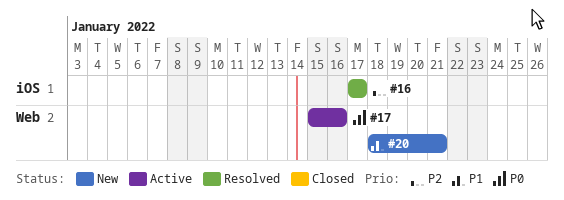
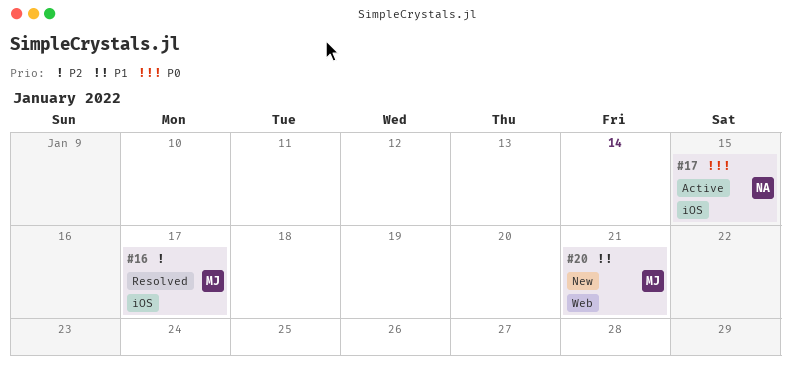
#17, label: Web -> iOS
#17, due: Jan 16 -> Jan 15

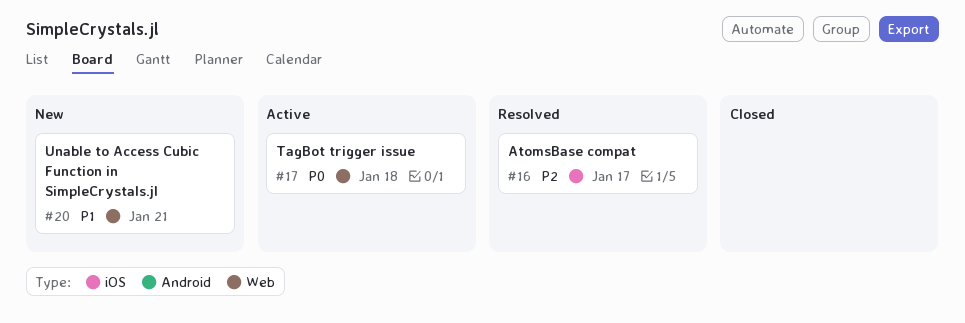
#17, label: iOS -> Web
#17, due: Jan 15 -> Jan 18

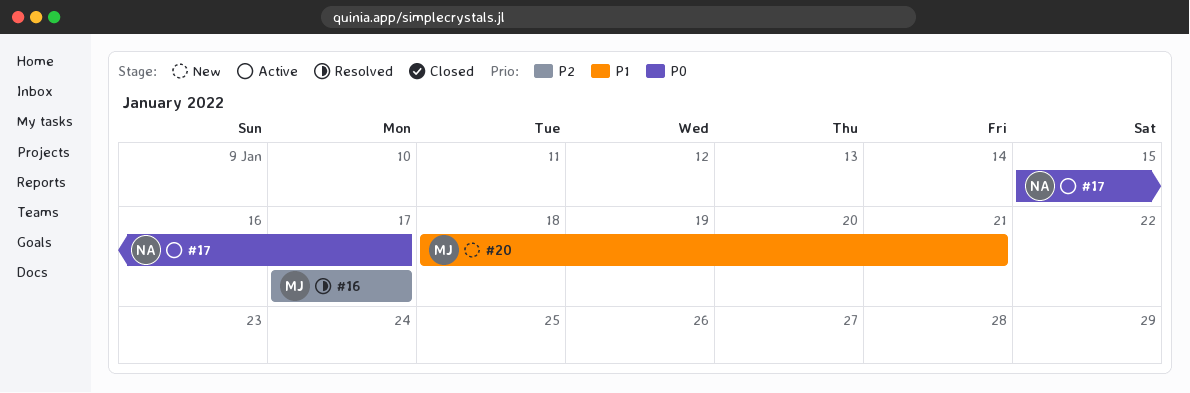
#17, due: Jan 18 -> Jan 17

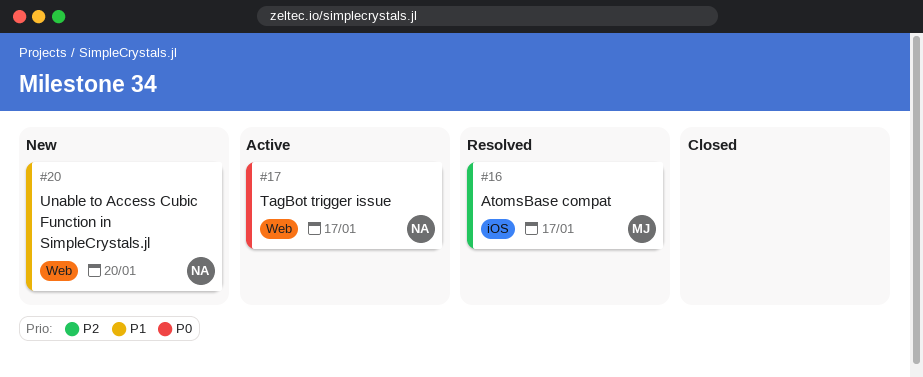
#20, owner: MJ -> NA
#20, due: Jan 21 -> Jan 20

